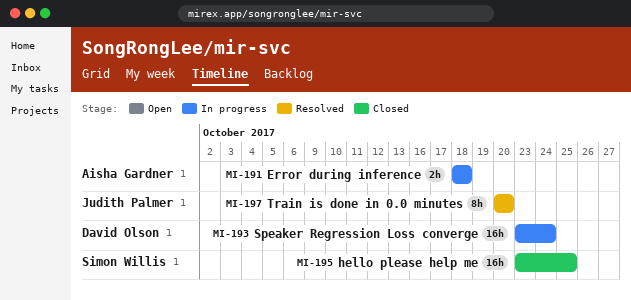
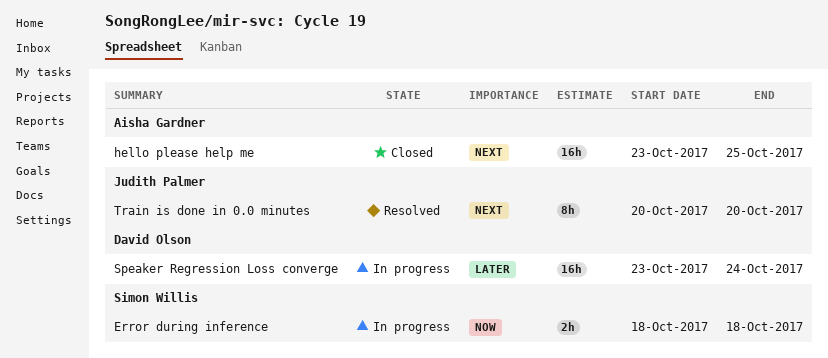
Error during inference, owner: Aisha Gardner -> Simon Willis
hello please help me, owner: Simon Willis -> Aisha Gardner

